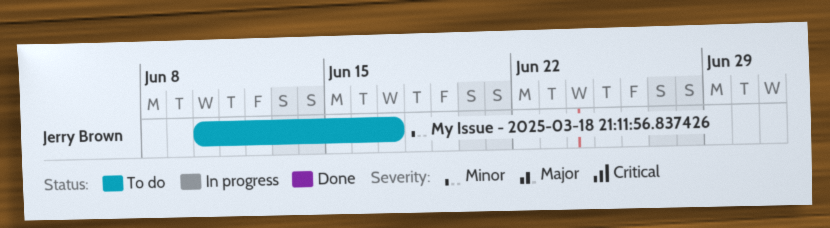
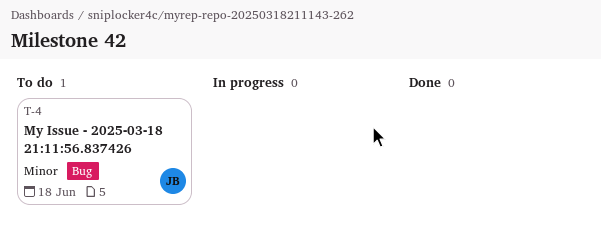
My Issue - 2025-03-18 21:11:56.837426, due: Jun 17 -> Jun 18

